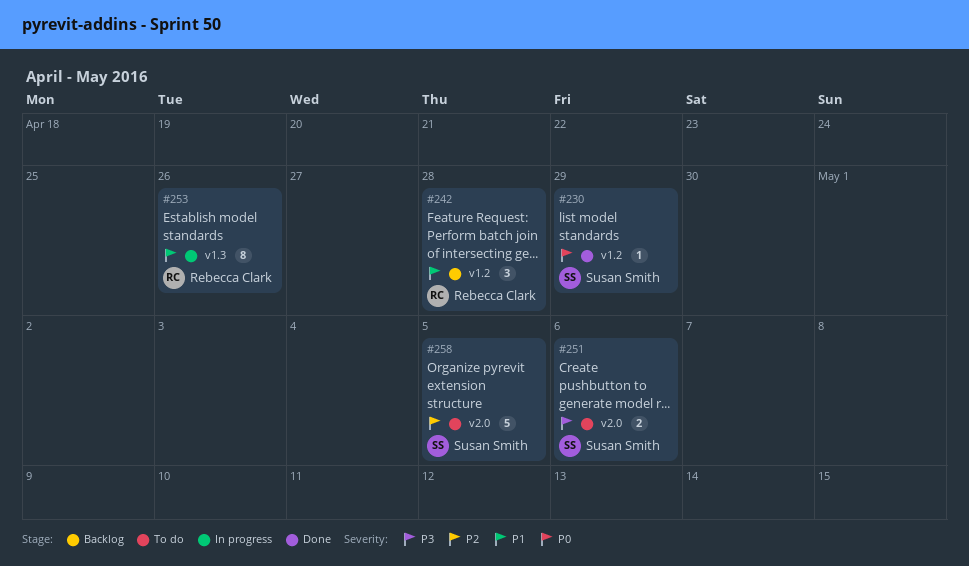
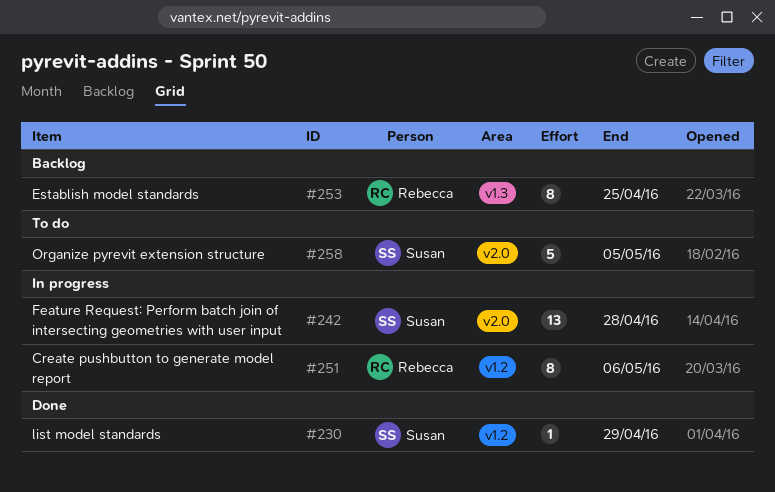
#242, status: Backlog -> In progress
#242, owner: Rebecca Clark -> Susan Smith
#242, label: v1.2 -> v2.0
#242, estimate: 3 -> 13
#251, status: To do -> In progress
#251, owner: Susan Smith -> Rebecca Clark
#251, label: v2.0 -> v1.2
#251, estimate: 2 -> 8
#253, status: In progress -> Backlog
#253, due: Apr 26 -> Apr 25

